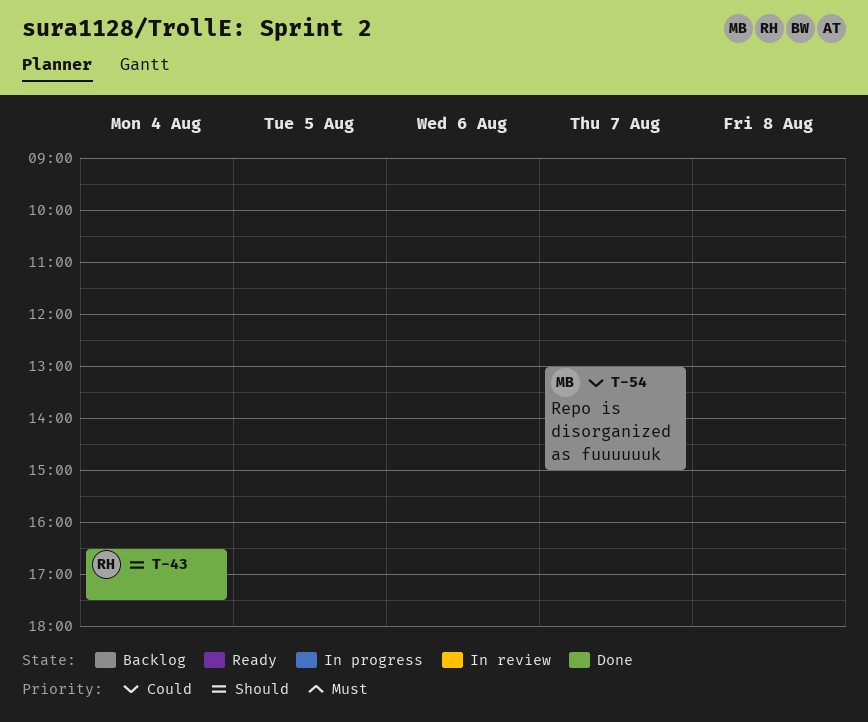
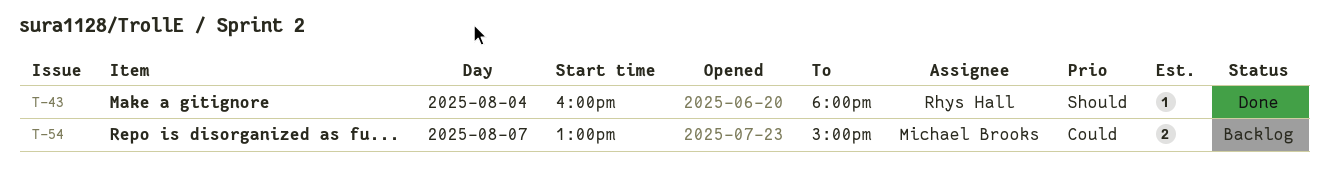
T-43, begins: 16:30 -> 16:00
T-43, ends: 17:30 -> 18:00

